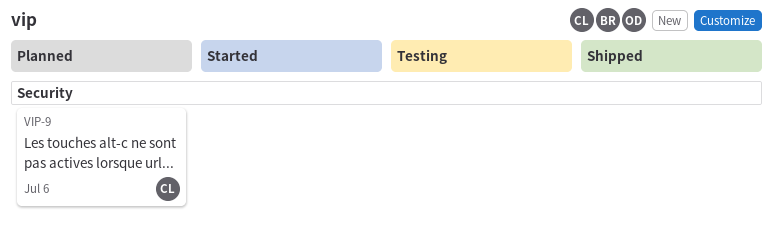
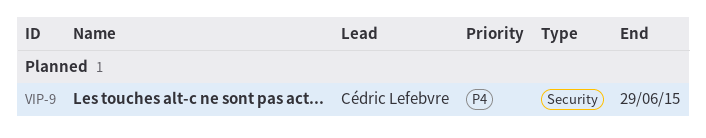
VIP-9, due: Jul 6 -> Jun 29

